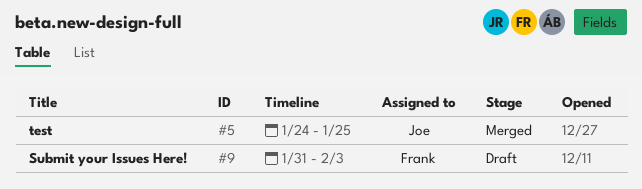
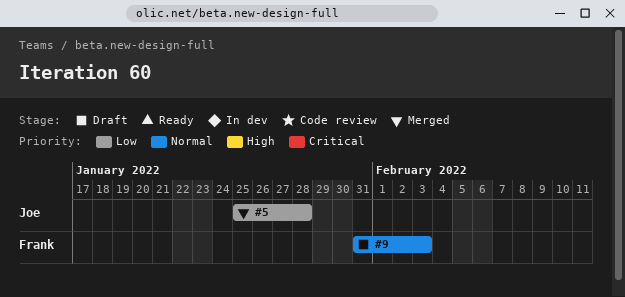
#5, start: Jan 24 -> Jan 25
#5, due: Jan 25 -> Jan 28

